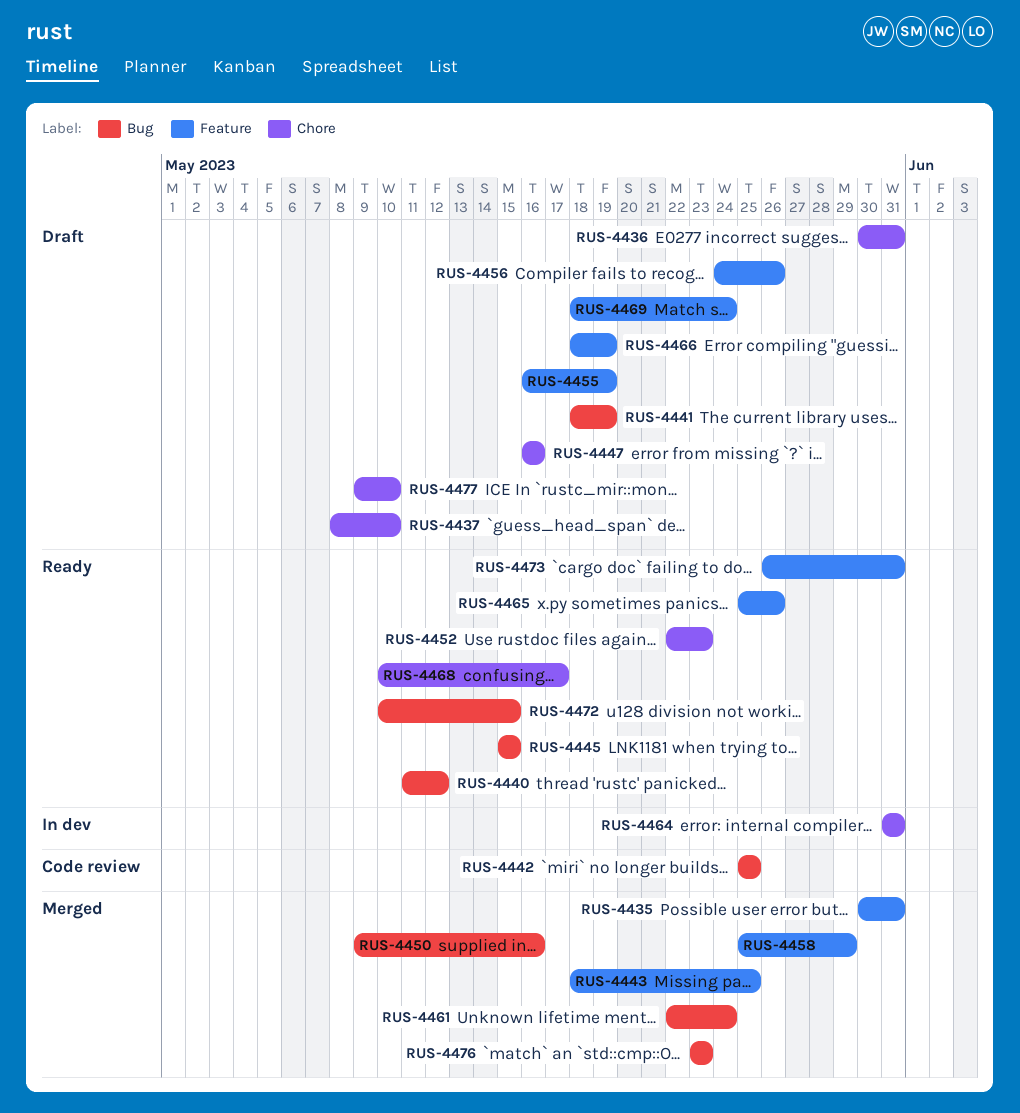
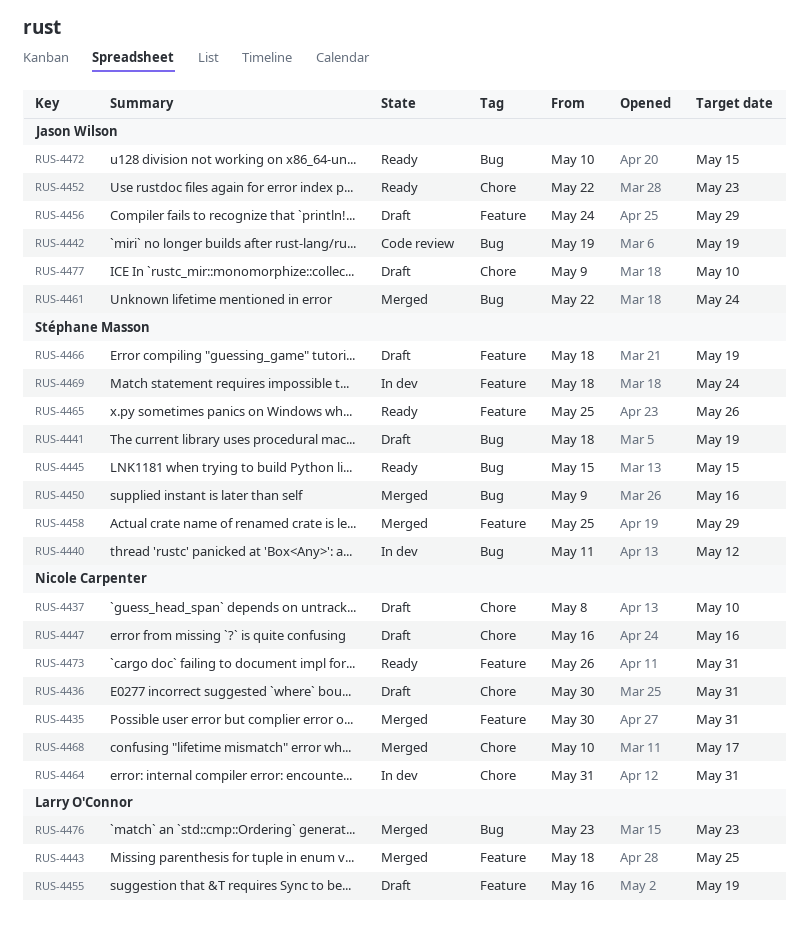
RUS-4440, status: Ready -> In dev
RUS-4442, start: May 25 -> May 19
RUS-4442, due: May 25 -> May 19
RUS-4456, due: May 26 -> May 29
RUS-4468, status: Ready -> Merged
RUS-4469, status: Draft -> In dev

